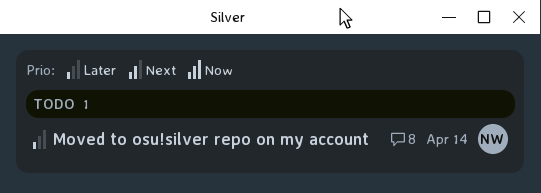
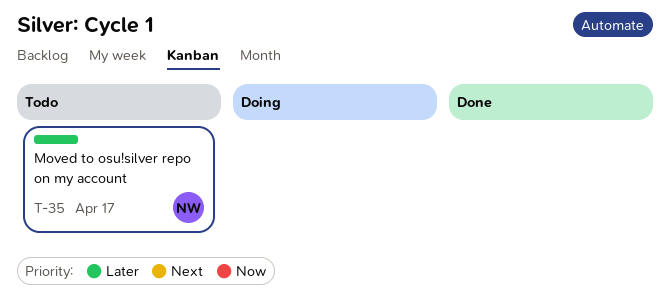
Moved to osu!silver repo on my account, due: Apr 14 -> Apr 17

